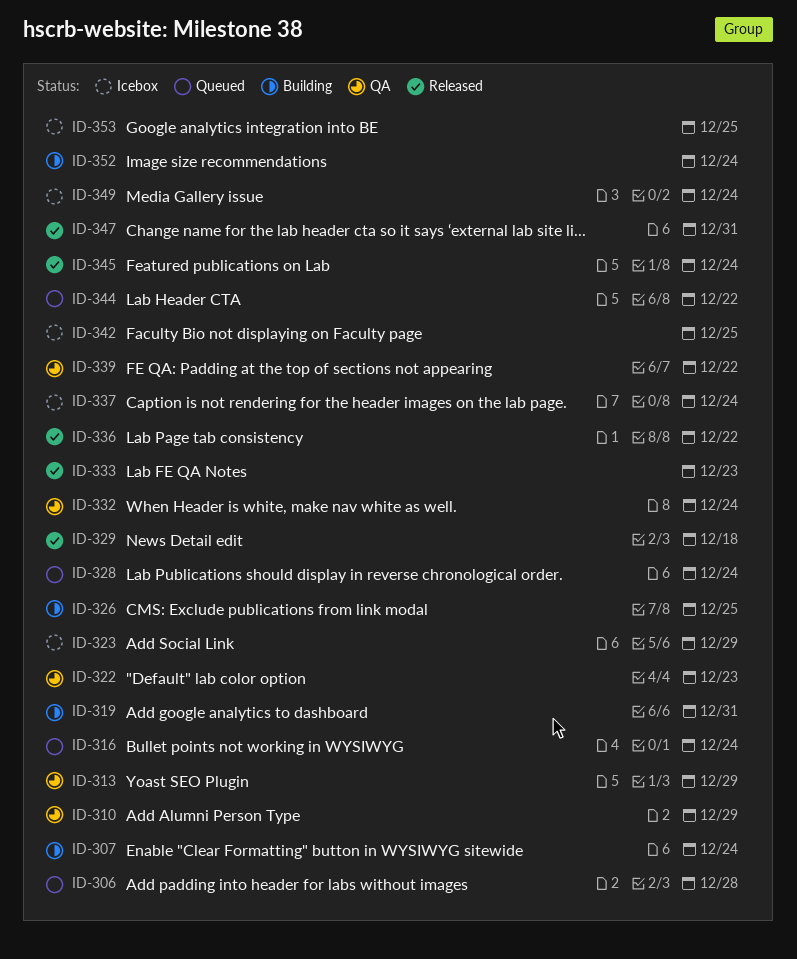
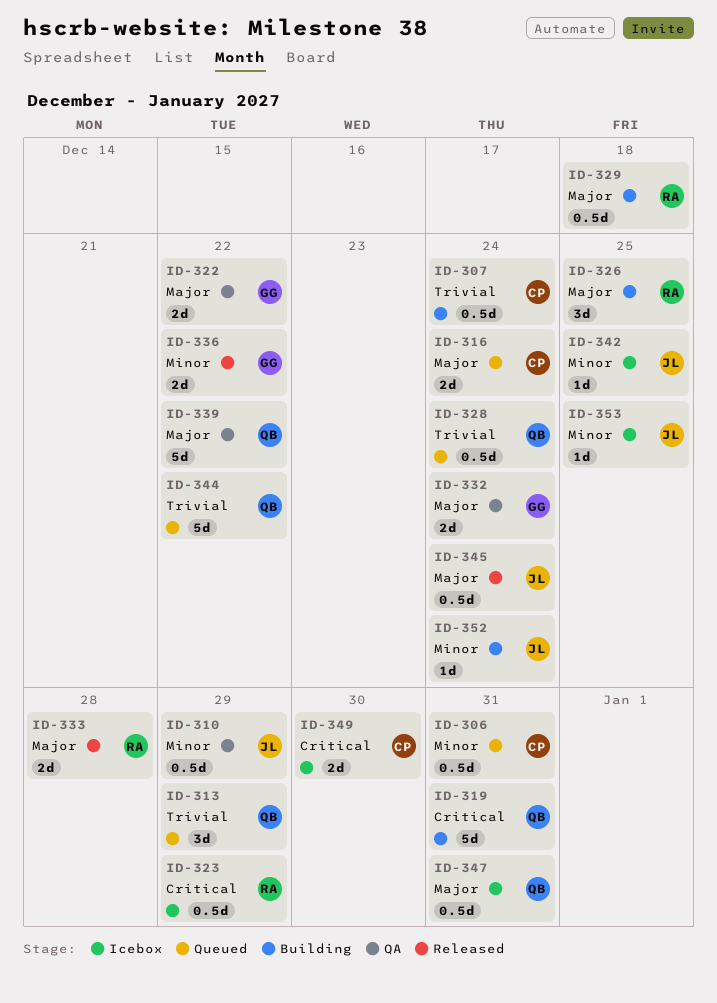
ID-306, due: Dec 28 -> Dec 31
ID-313, status: QA -> Queued
ID-322, due: Dec 23 -> Dec 22
ID-329, status: Released -> Building
ID-333, due: Dec 23 -> Dec 28
ID-337: present -> none
ID-347, status: Released -> Icebox
ID-349, due: Dec 24 -> Dec 30

